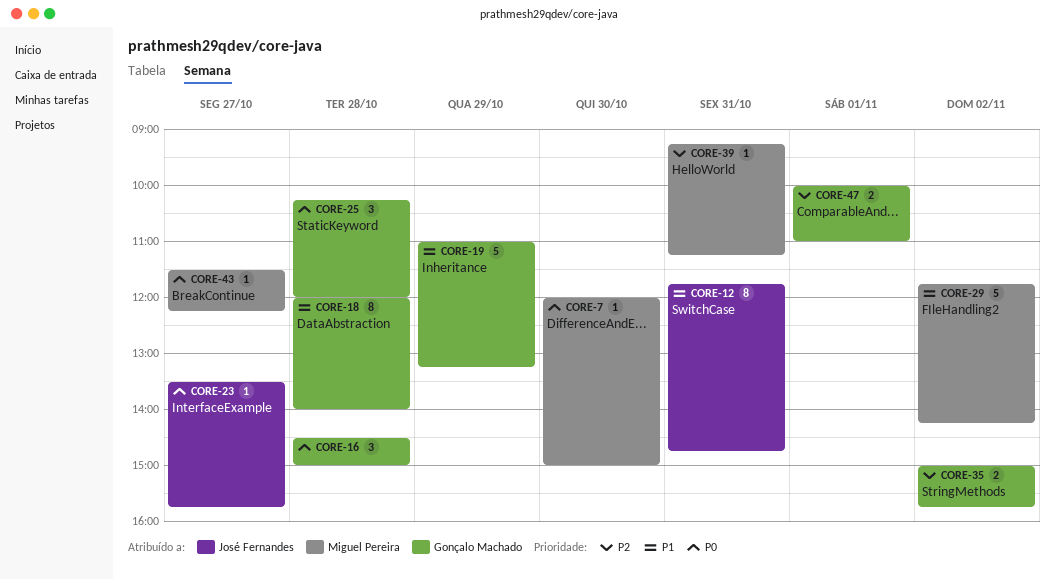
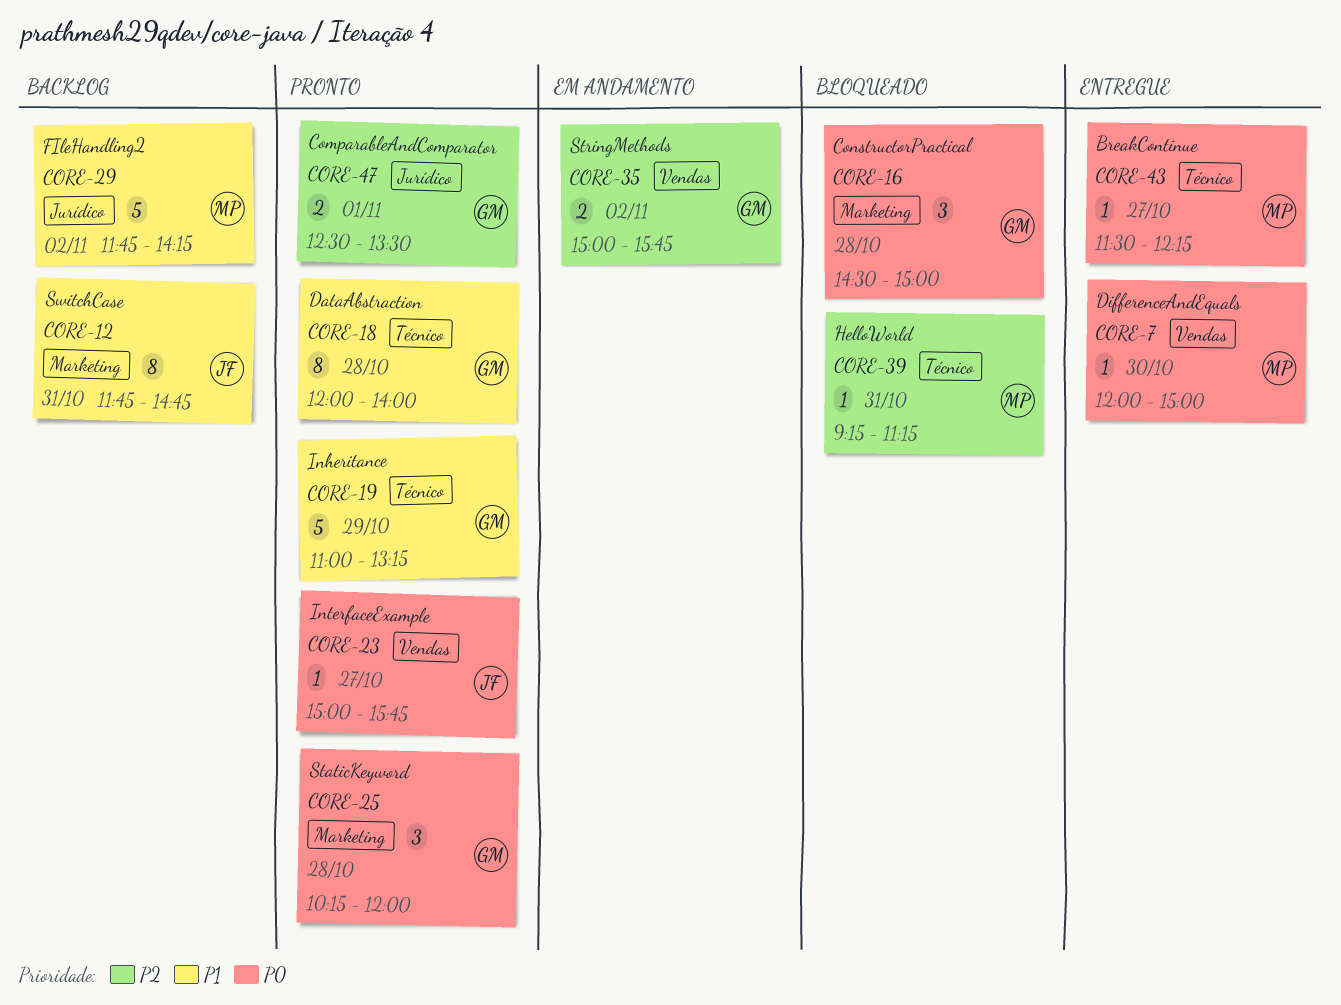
CORE-23, begins: 13:30 -> 15:00
CORE-47, begins: 10:00 -> 12:30
CORE-47, ends: 11:00 -> 13:30

